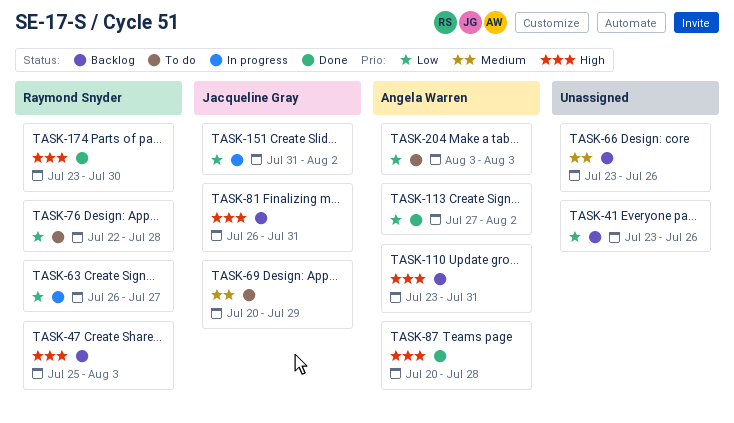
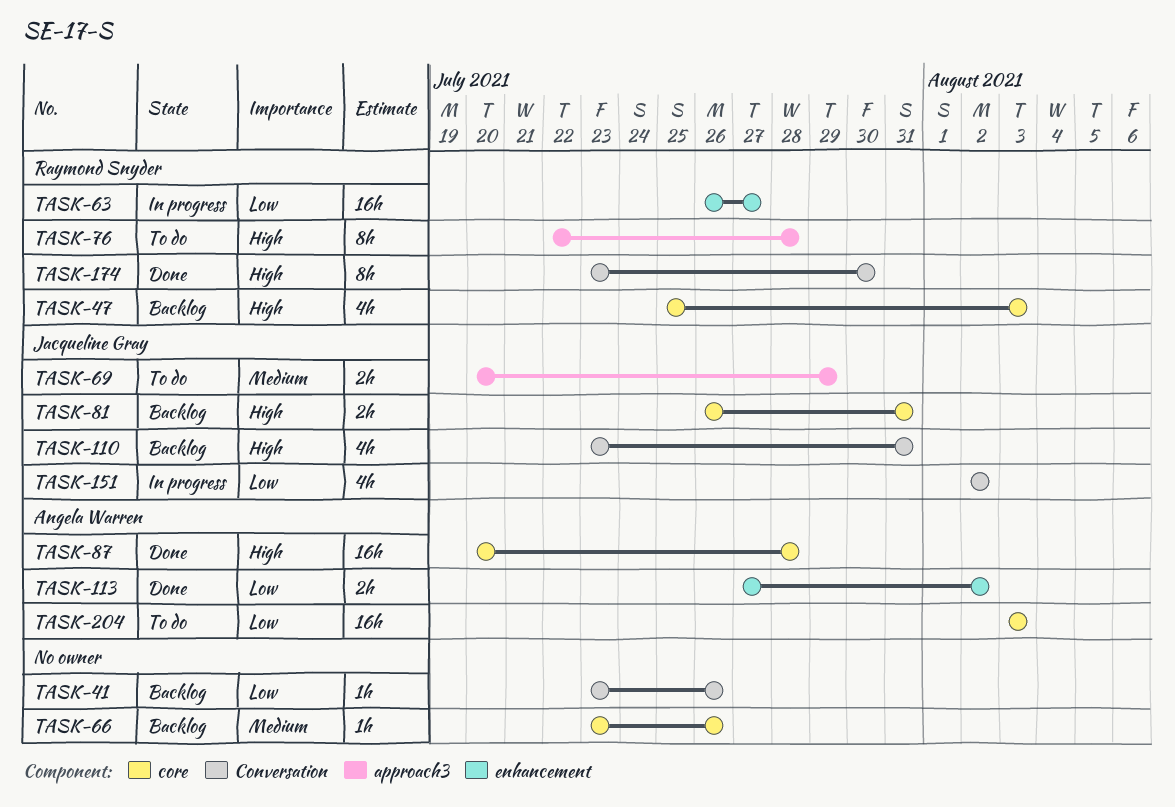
TASK-76, priority: Low -> High
TASK-110, owner: Angela Warren -> Jacqueline Gray
TASK-151, start: Jul 31 -> Aug 2

